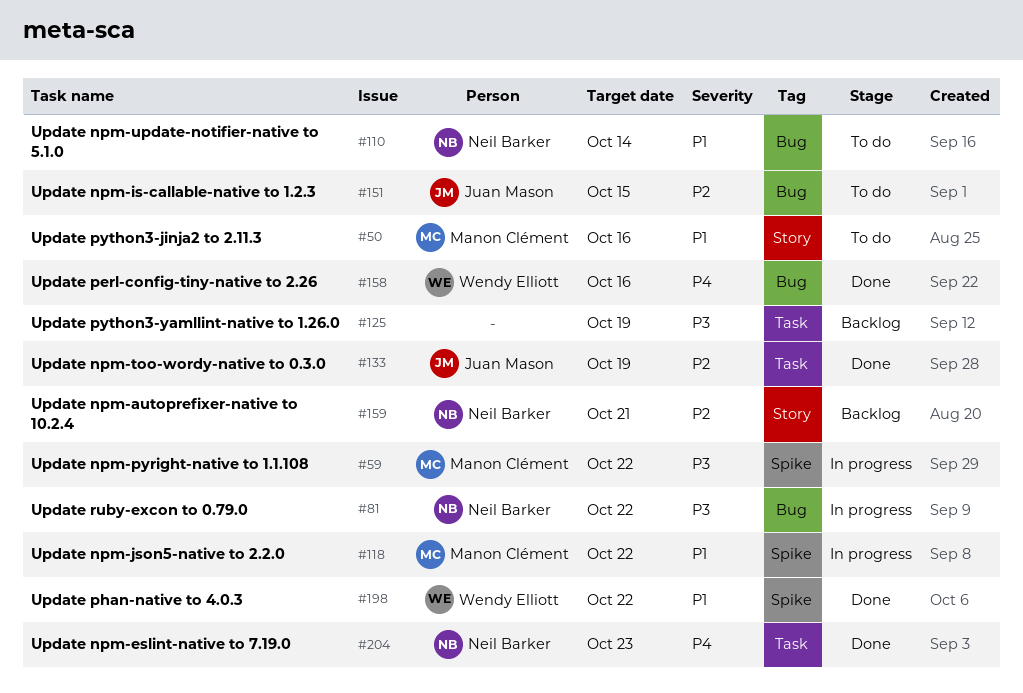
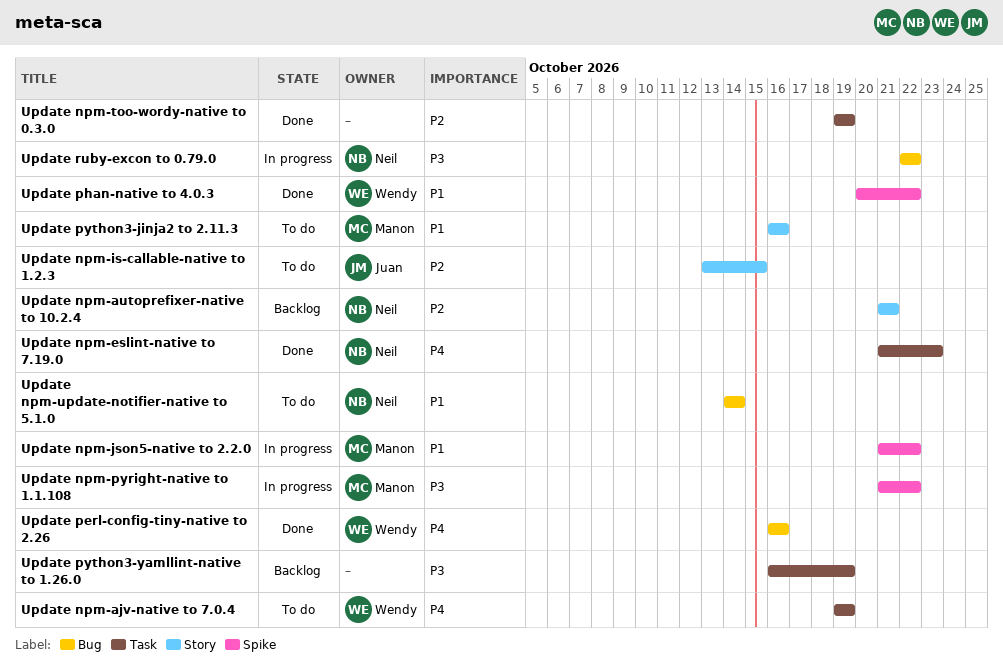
Update npm-ajv-native to 7.0.4: none -> present
Update npm-is-callable-native to 1.2.3, label: Bug -> Story
Update npm-too-wordy-native to 0.3.0, owner: Juan Mason -> none

